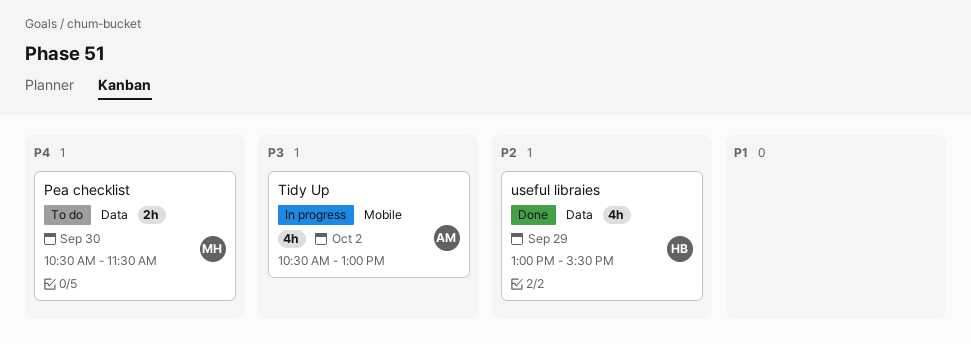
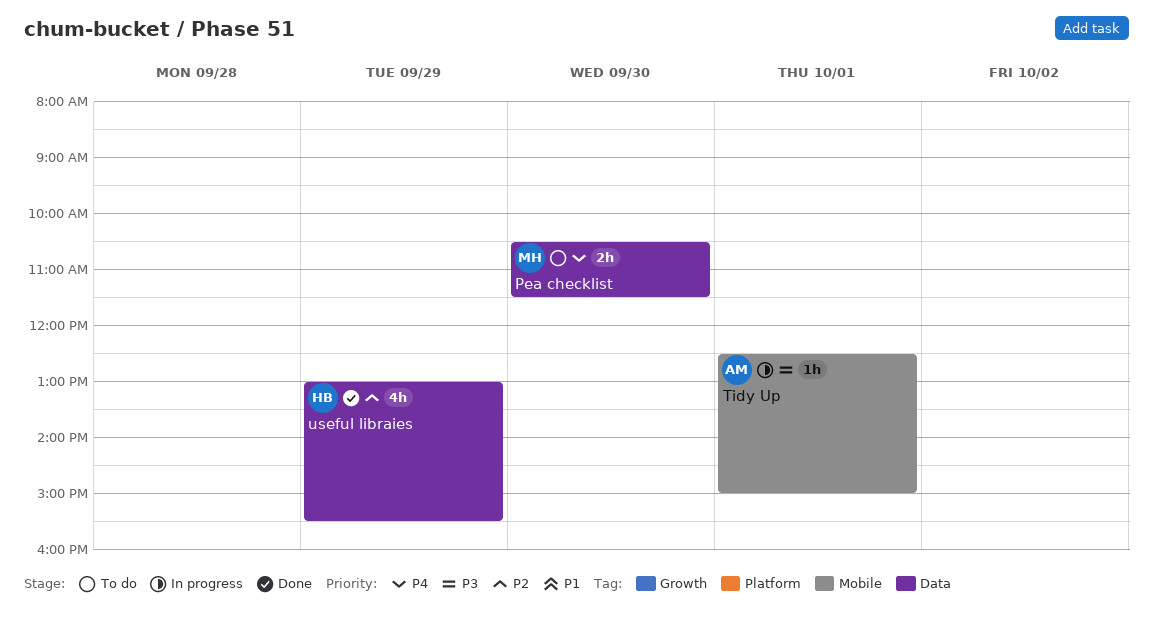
Tidy Up, estimate: 4h -> 1h
Tidy Up, day: Oct 2 -> Oct 1
Tidy Up, begins: 10:30 -> 12:30
Tidy Up, ends: 13:00 -> 15:00

